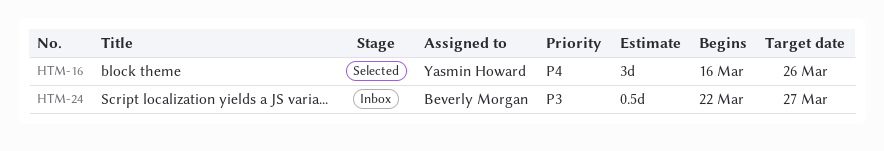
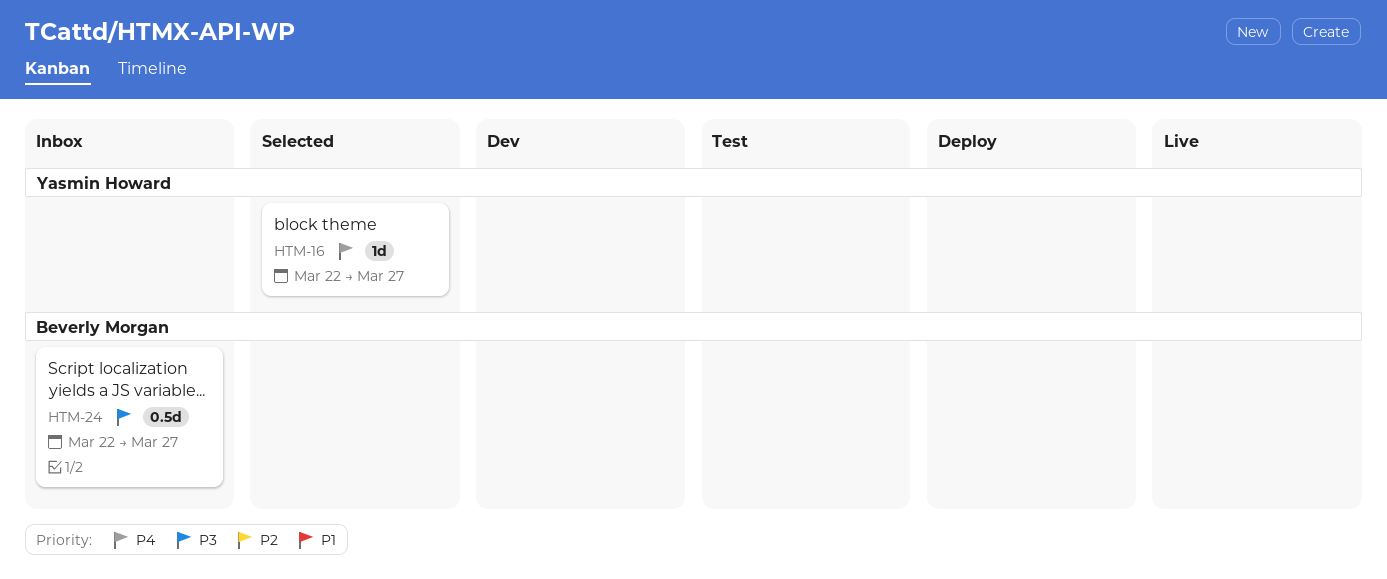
HTM-16, estimate: 3d -> 1d
HTM-16, start: Mar 16 -> Mar 22
HTM-16, due: Mar 26 -> Mar 27

